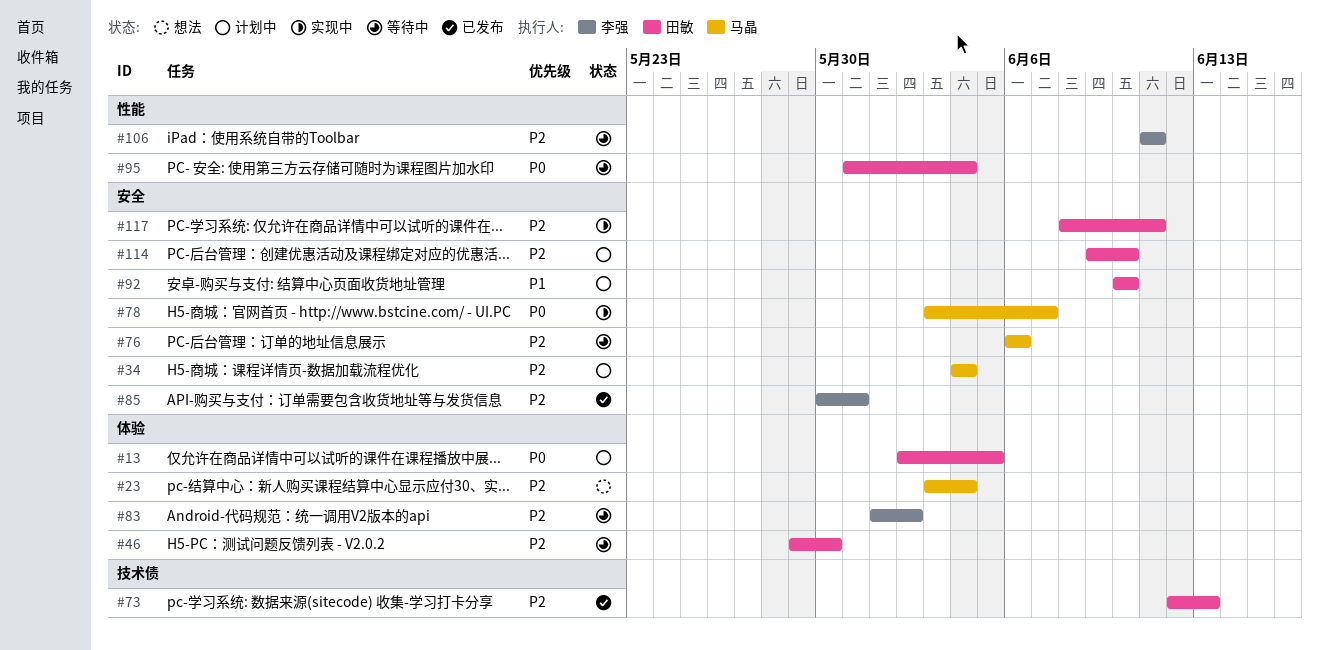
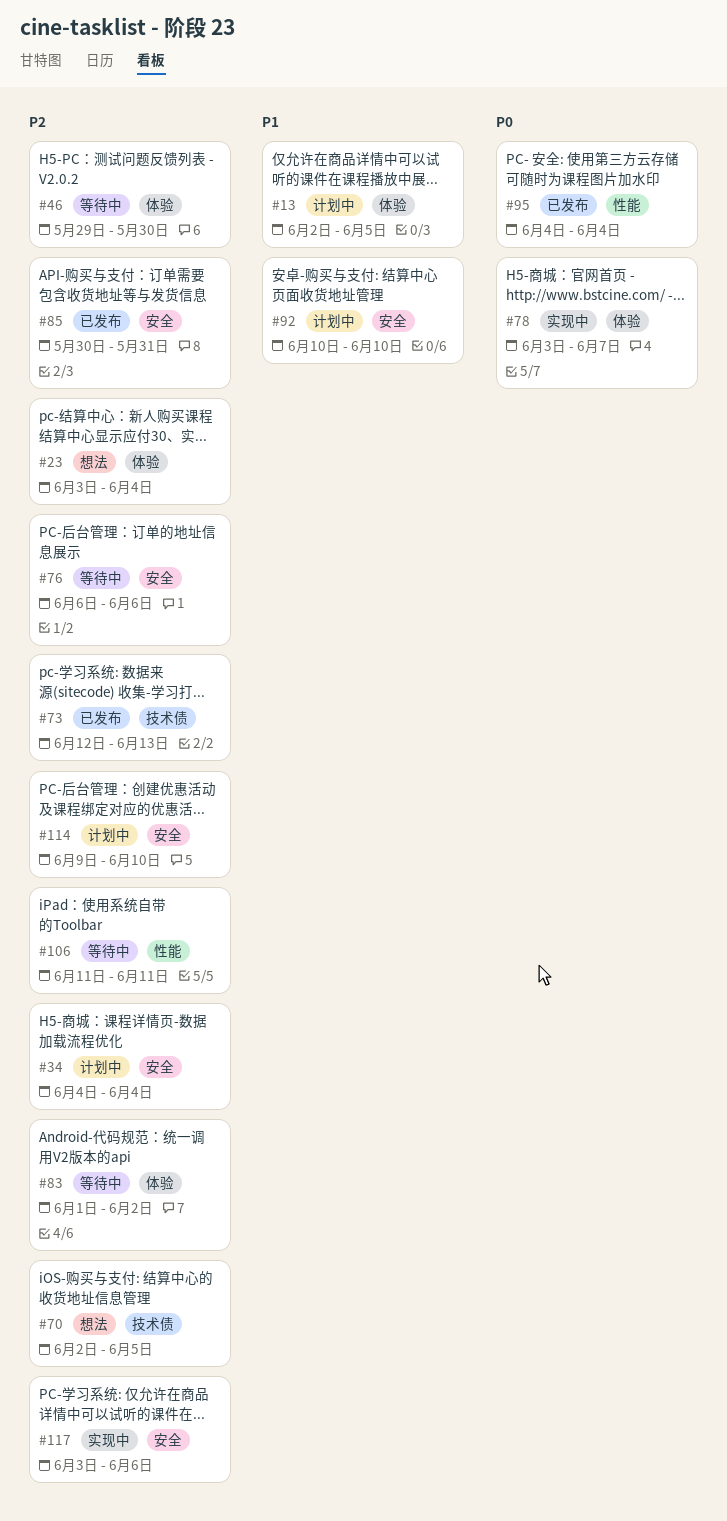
#13, priority: P0 -> P1
#70: none -> present
#78, label: 安全 -> 体验
#95, status: 等待中 -> 已发布
#95, start: May 31 -> Jun 4
#117, start: Jun 8 -> Jun 3
#117, due: Jun 11 -> Jun 6

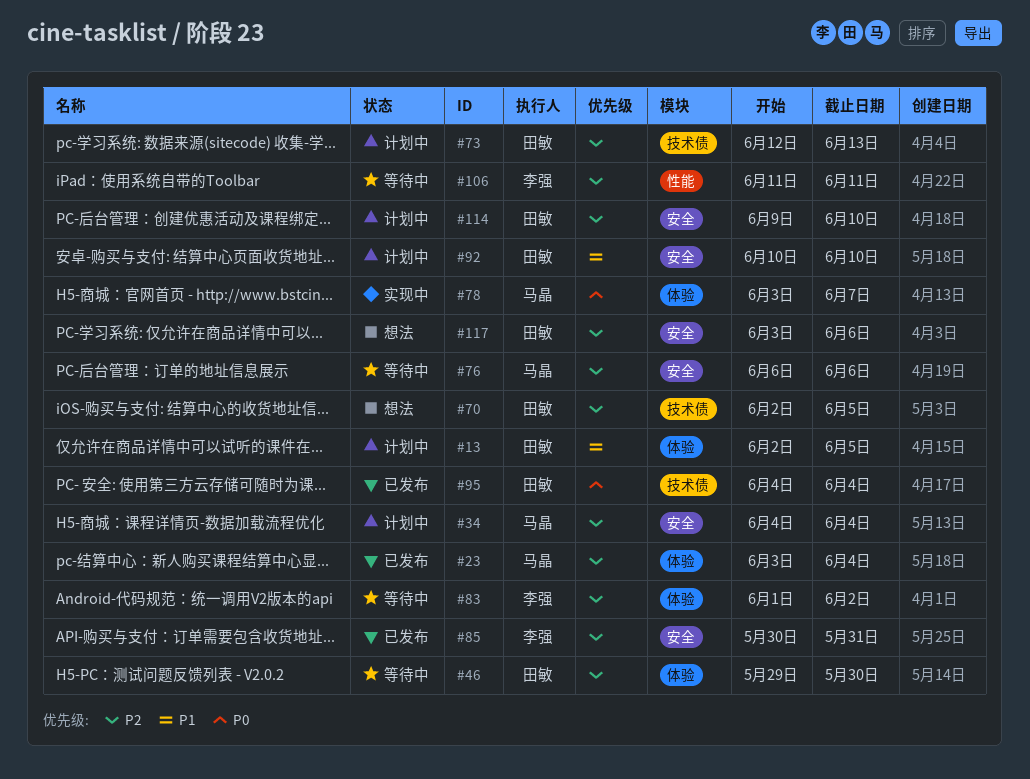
#23, status: 想法 -> 已发布
#73, status: 已发布 -> 计划中
#95, label: 性能 -> 技术债
#117, status: 实现中 -> 想法

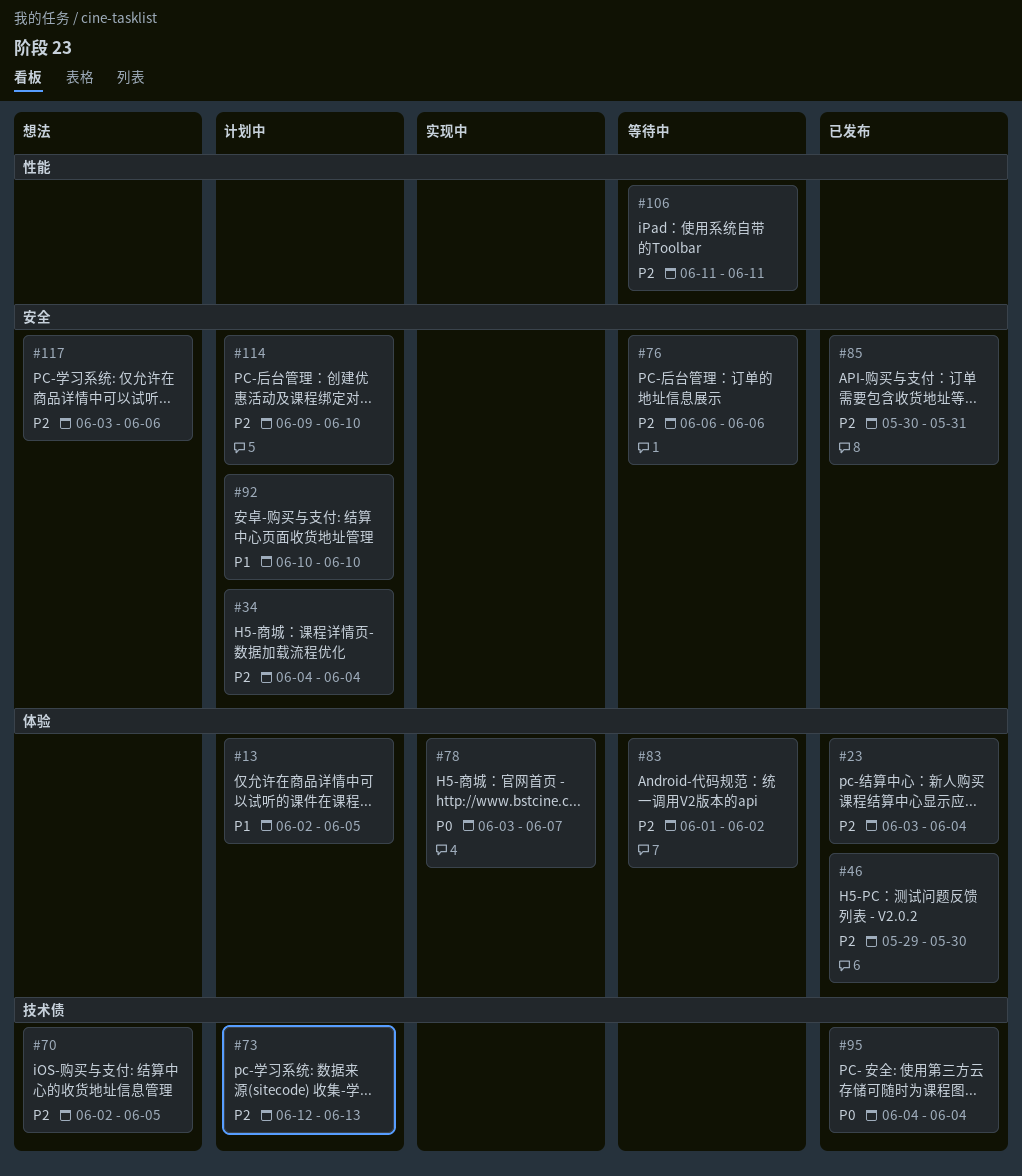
#46, status: 等待中 -> 已发布

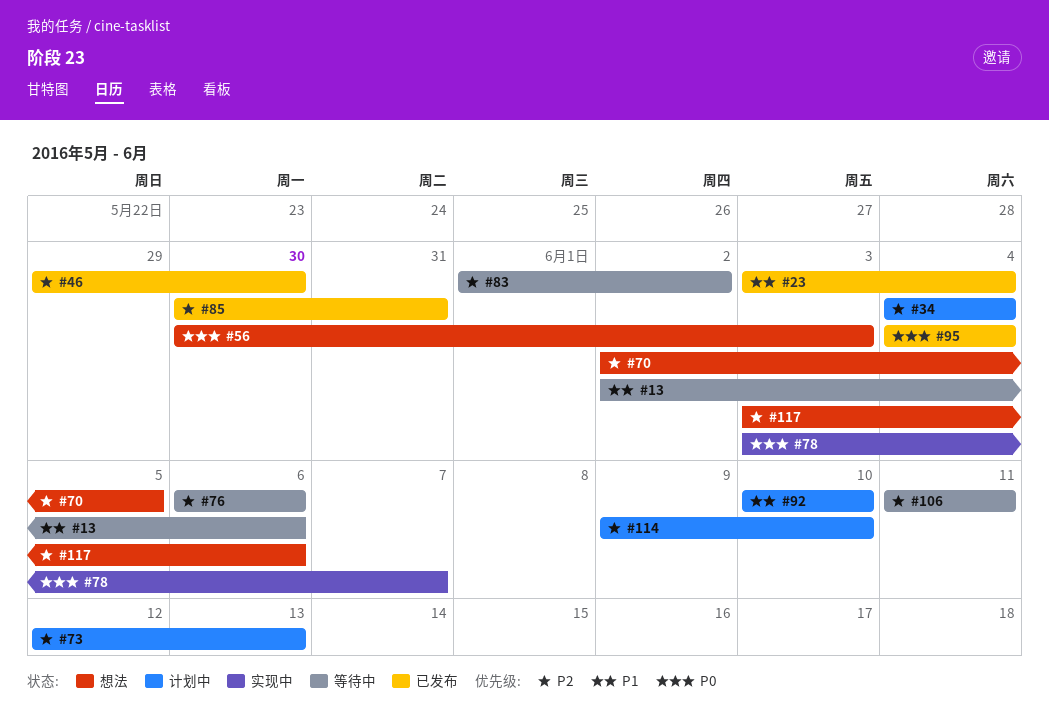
#13, status: 计划中 -> 等待中
#13, due: Jun 5 -> Jun 6
#23, priority: P2 -> P1
#56: none -> present

